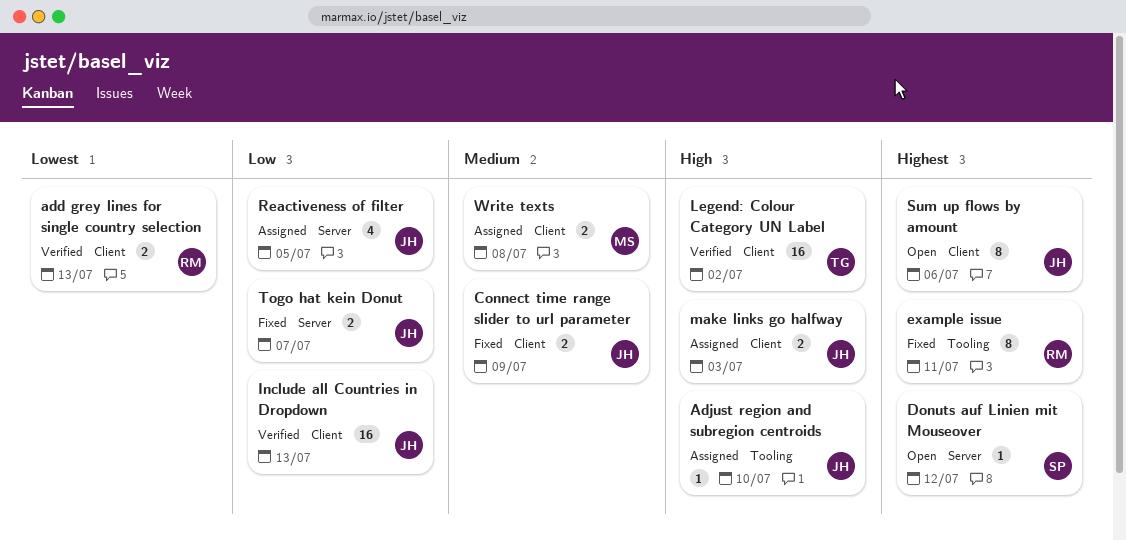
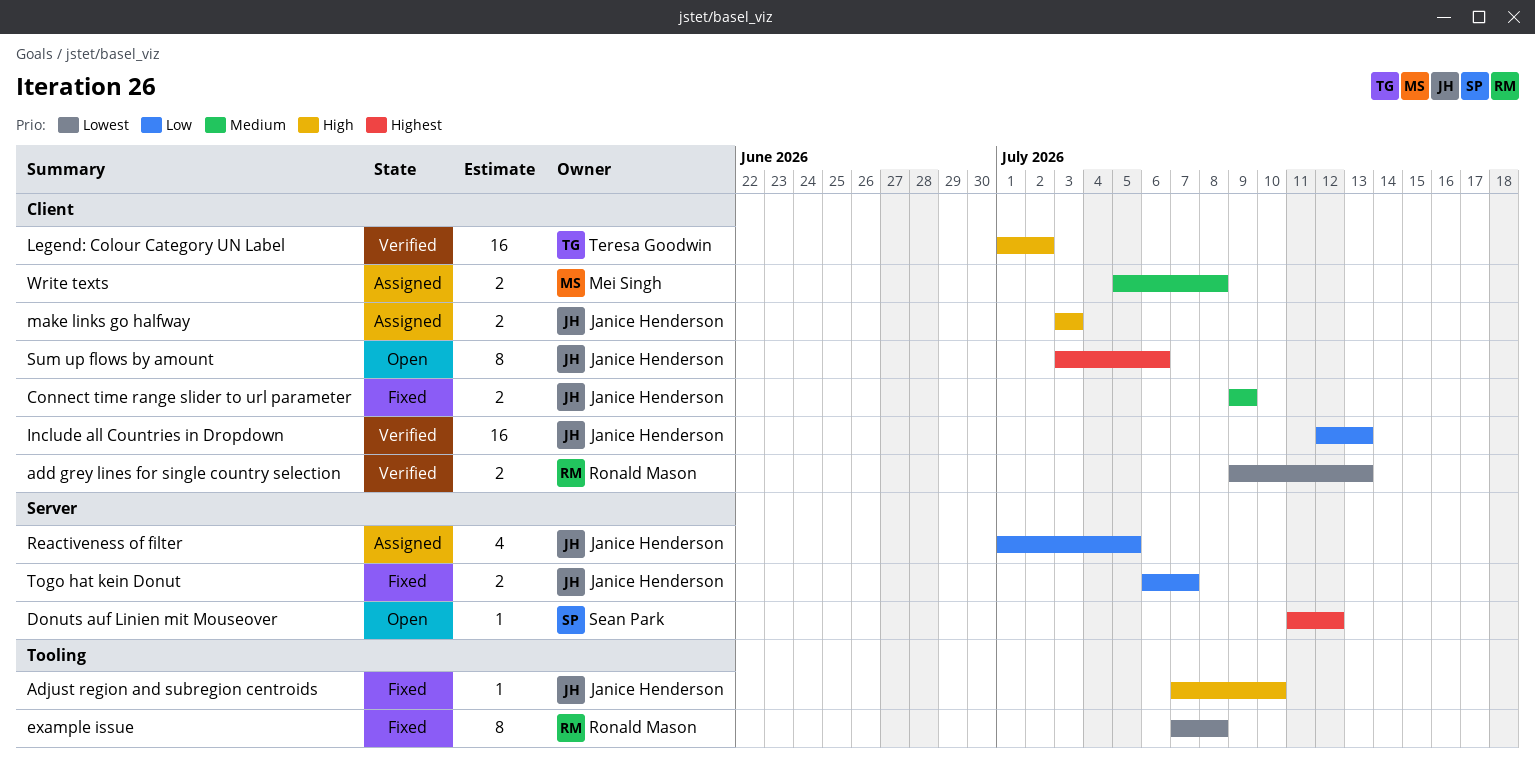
Adjust region and subregion centroids, status: Assigned -> Fixed
example issue, priority: Highest -> Lowest
example issue, due: Jul 11 -> Jul 8

